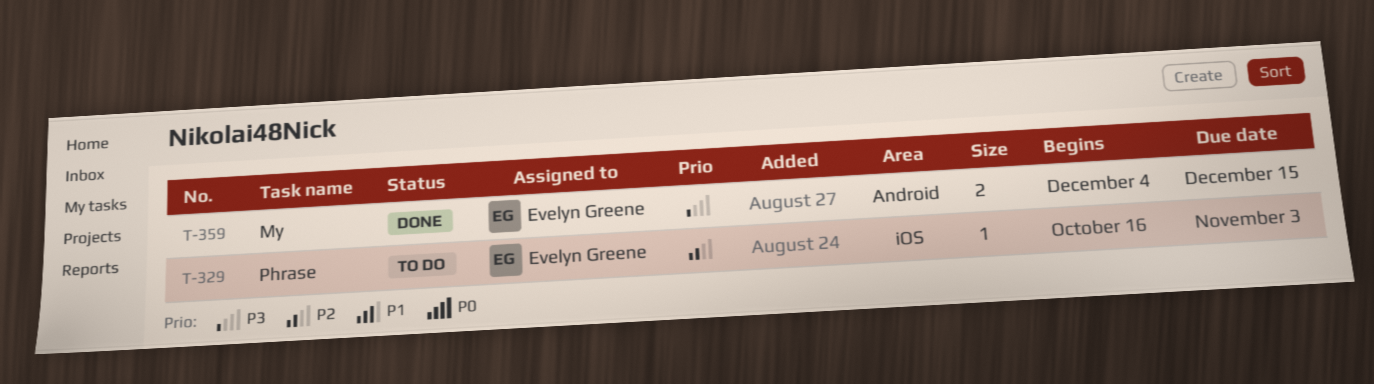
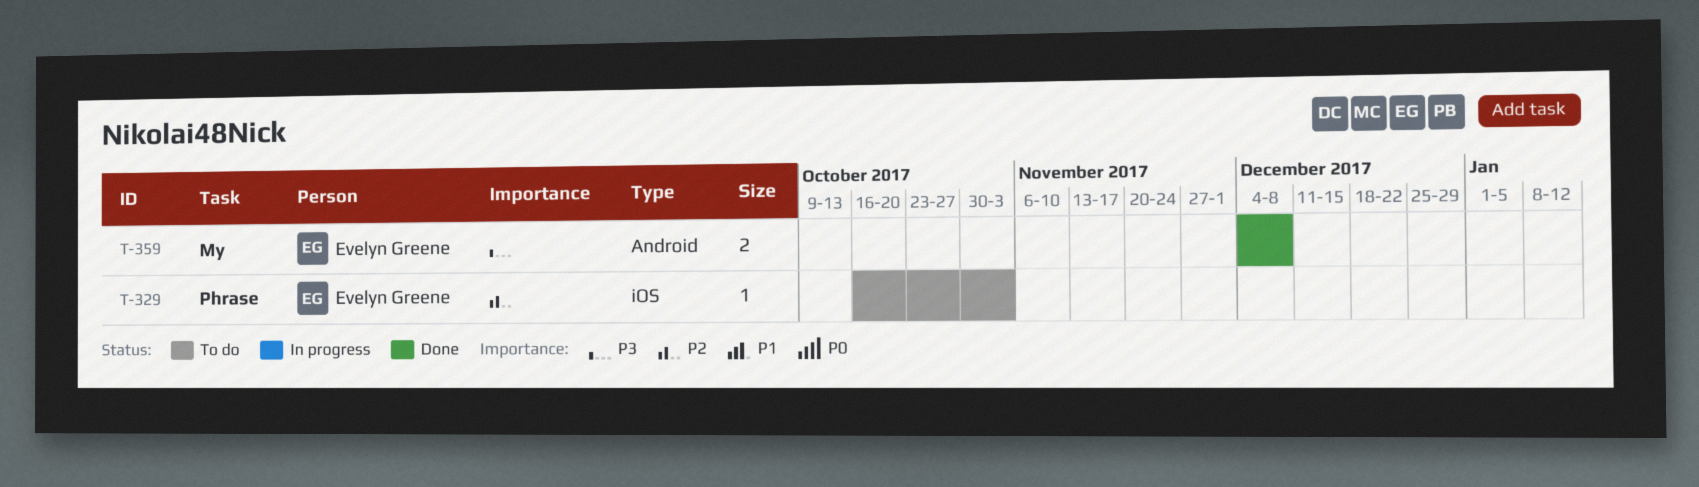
T-359, due: Dec 15 -> Dec 8

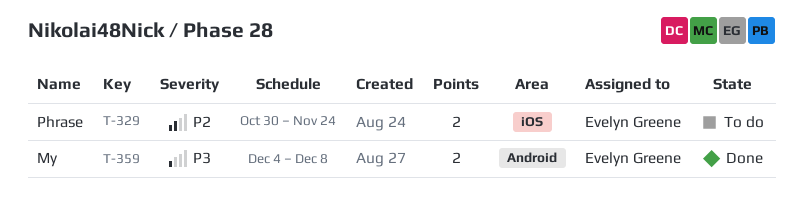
T-329, estimate: 1 -> 2
T-329, start: Oct 16 -> Oct 30
T-329, due: Nov 3 -> Nov 24

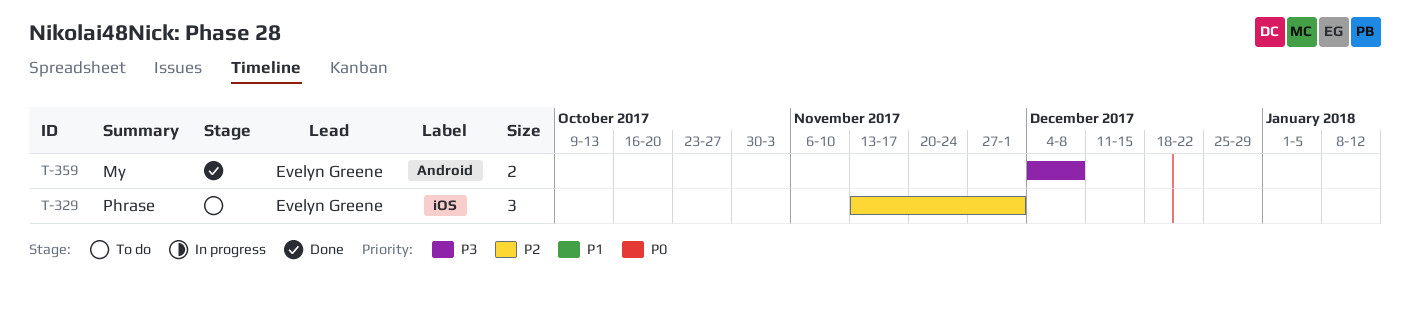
T-329, estimate: 2 -> 3
T-329, start: Oct 30 -> Nov 13
T-329, due: Nov 24 -> Dec 1

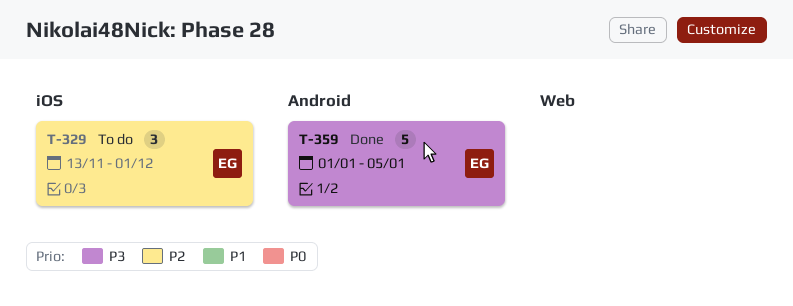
T-359, estimate: 2 -> 5
T-359, start: Dec 4 -> Jan 1
T-359, due: Dec 8 -> Jan 5

